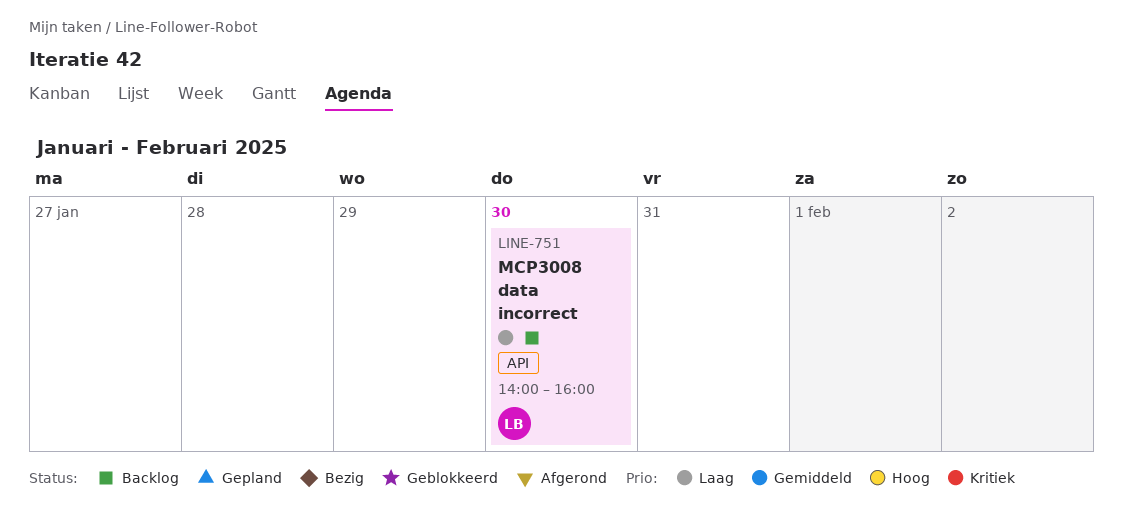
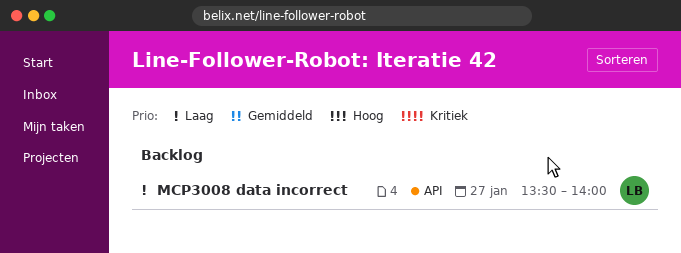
MCP3008 data incorrect, day: Jan 30 -> Jan 27
MCP3008 data incorrect, begins: 14:00 -> 13:30
MCP3008 data incorrect, ends: 16:00 -> 14:00

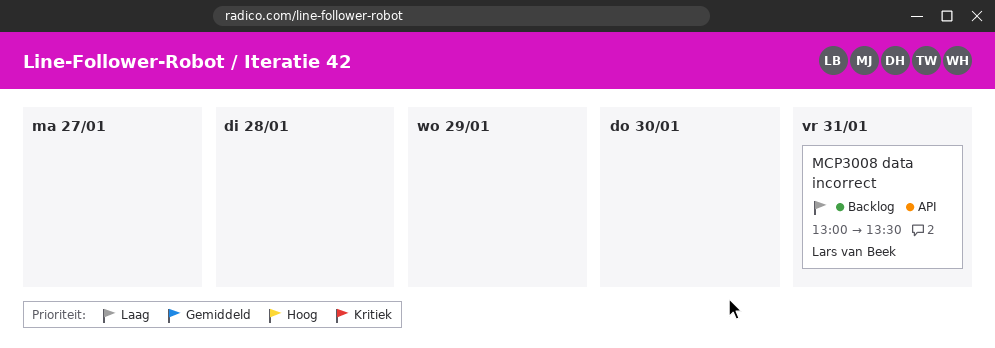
MCP3008 data incorrect, day: Jan 27 -> Jan 31
MCP3008 data incorrect, begins: 13:30 -> 13:00
MCP3008 data incorrect, ends: 14:00 -> 13:30

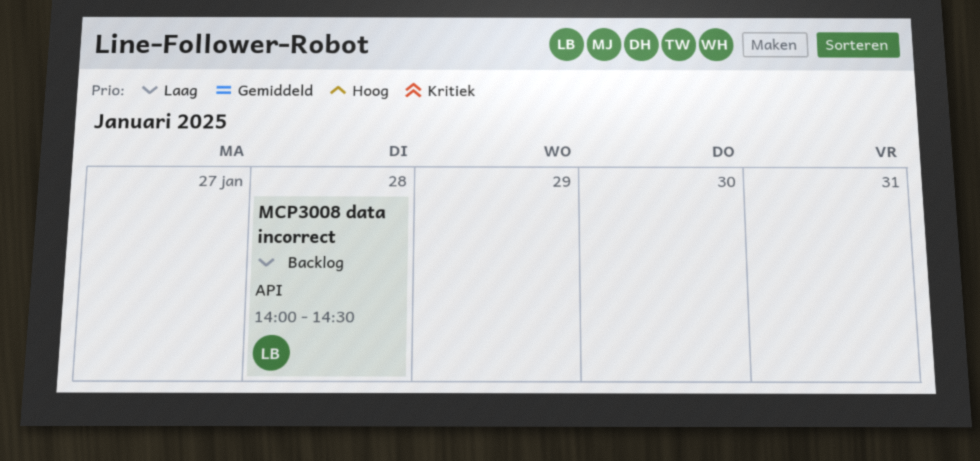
MCP3008 data incorrect, day: Jan 31 -> Jan 28
MCP3008 data incorrect, begins: 13:00 -> 14:00
MCP3008 data incorrect, ends: 13:30 -> 14:30

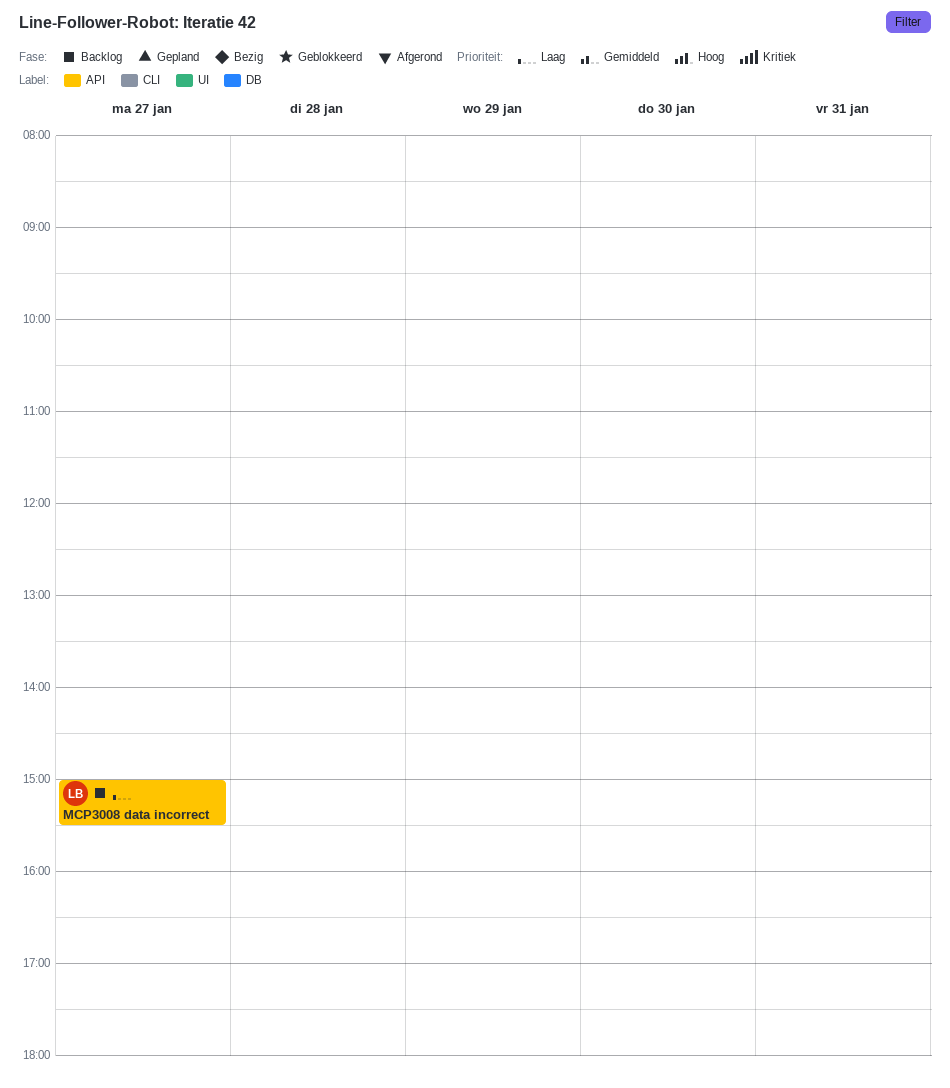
MCP3008 data incorrect, day: Jan 28 -> Jan 27
MCP3008 data incorrect, begins: 14:00 -> 15:00
MCP3008 data incorrect, ends: 14:30 -> 15:30

